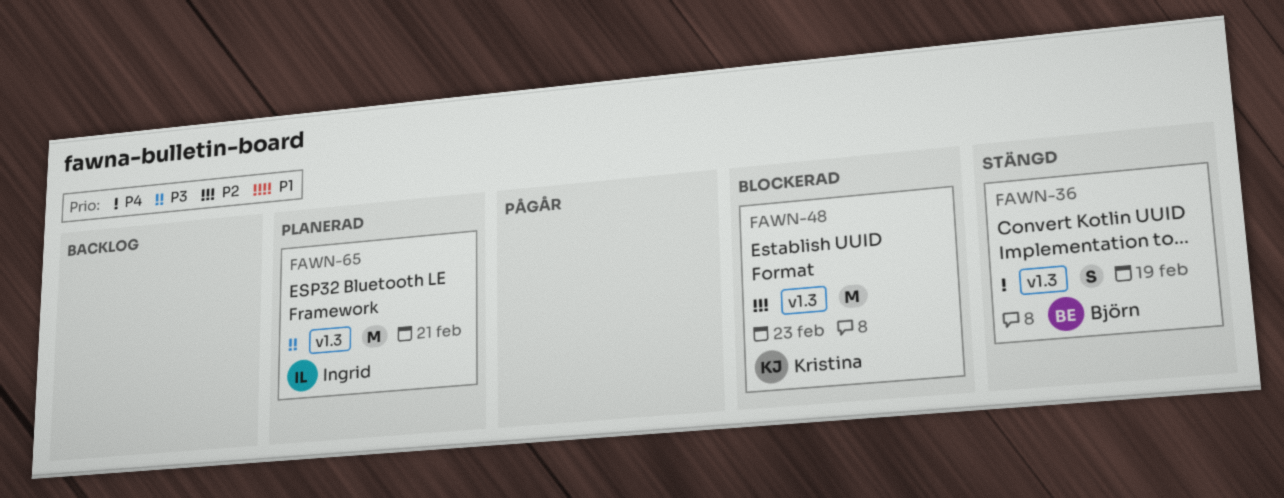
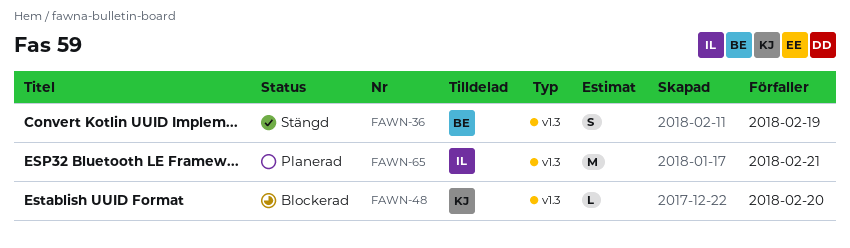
FAWN-48, estimate: M -> L
FAWN-48, due: Feb 23 -> Feb 20

